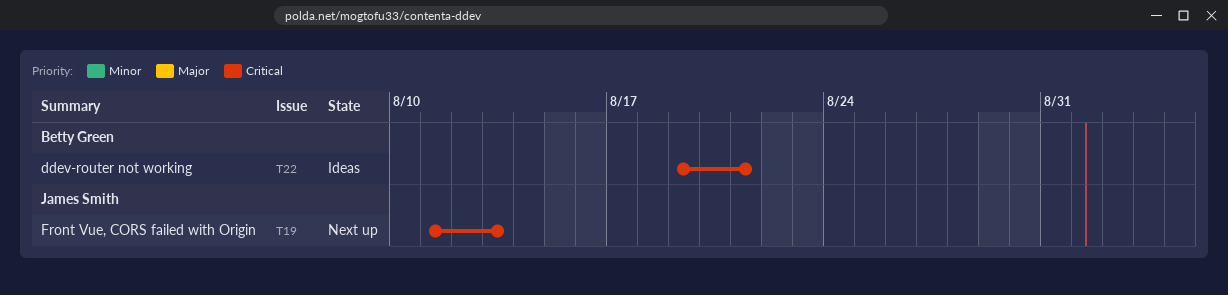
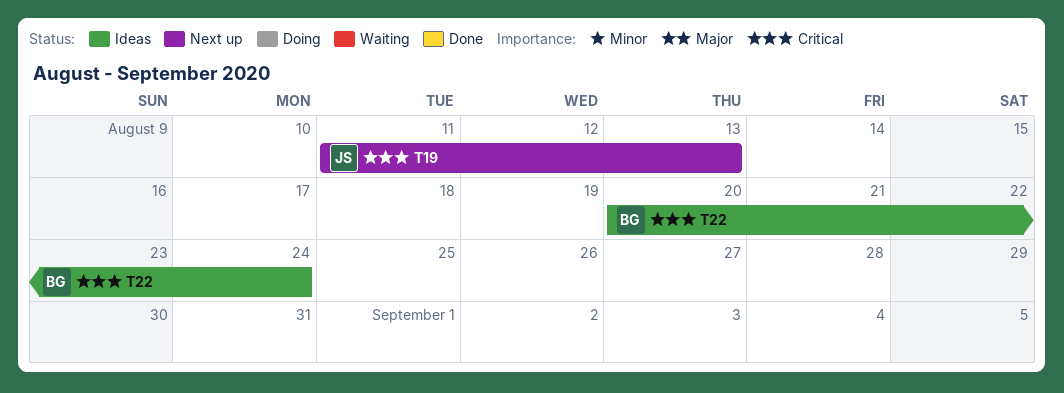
T22, start: Aug 19 -> Aug 20
T22, due: Aug 21 -> Aug 24

